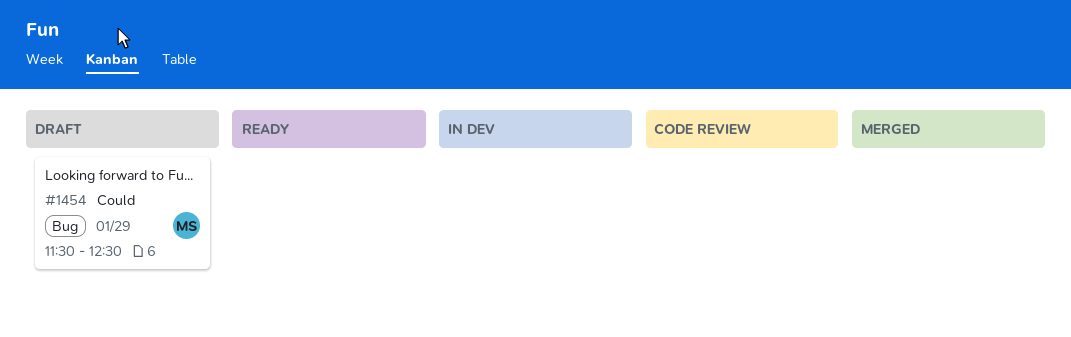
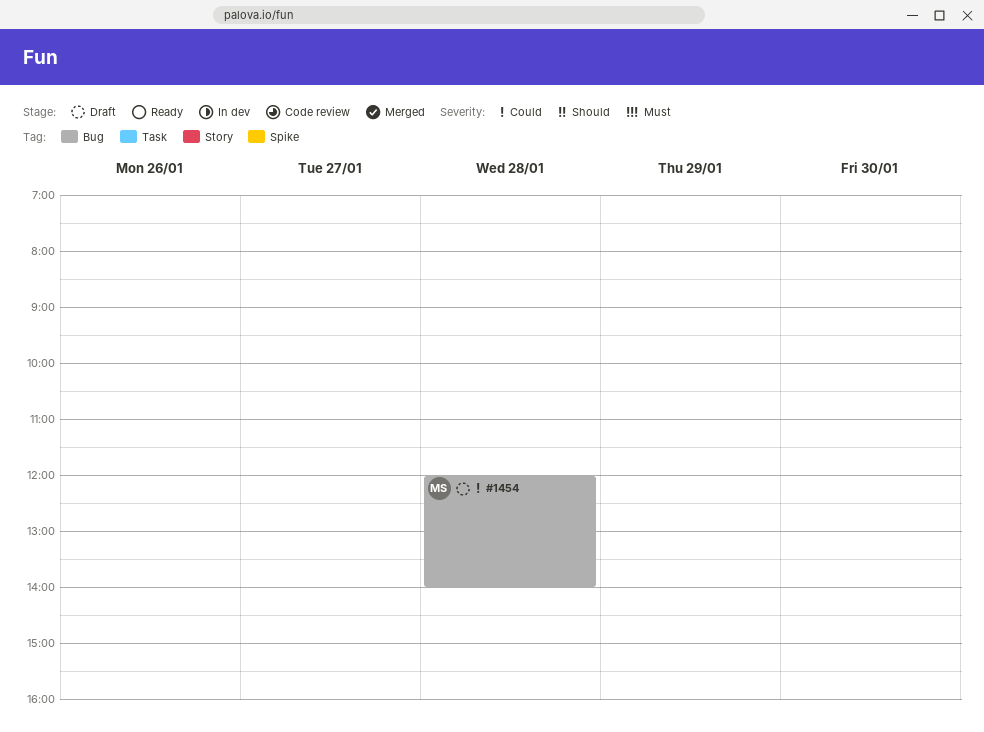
#1454, day: Jan 29 -> Jan 28
#1454, begins: 11:30 -> 12:00
#1454, ends: 12:30 -> 14:00

